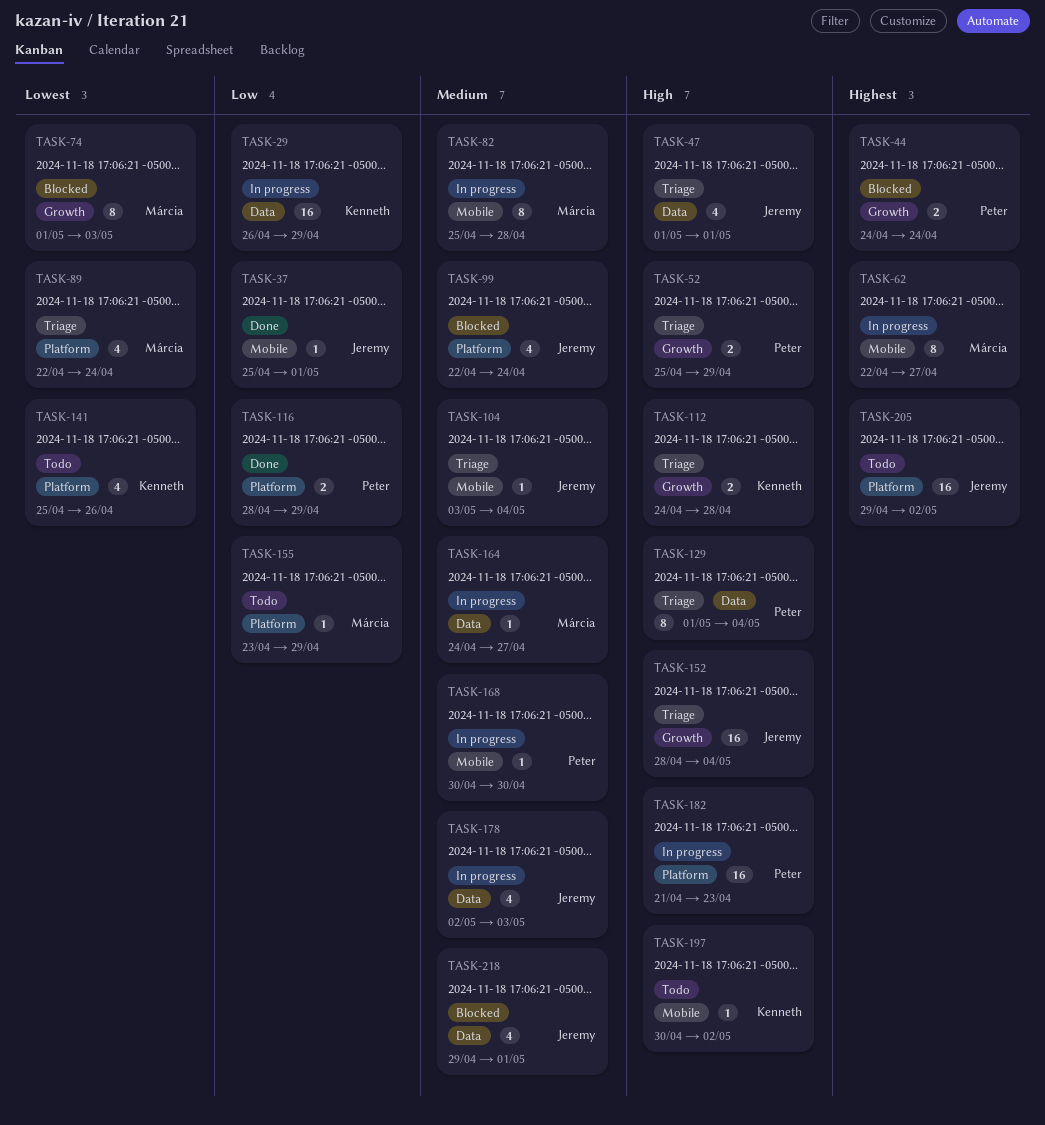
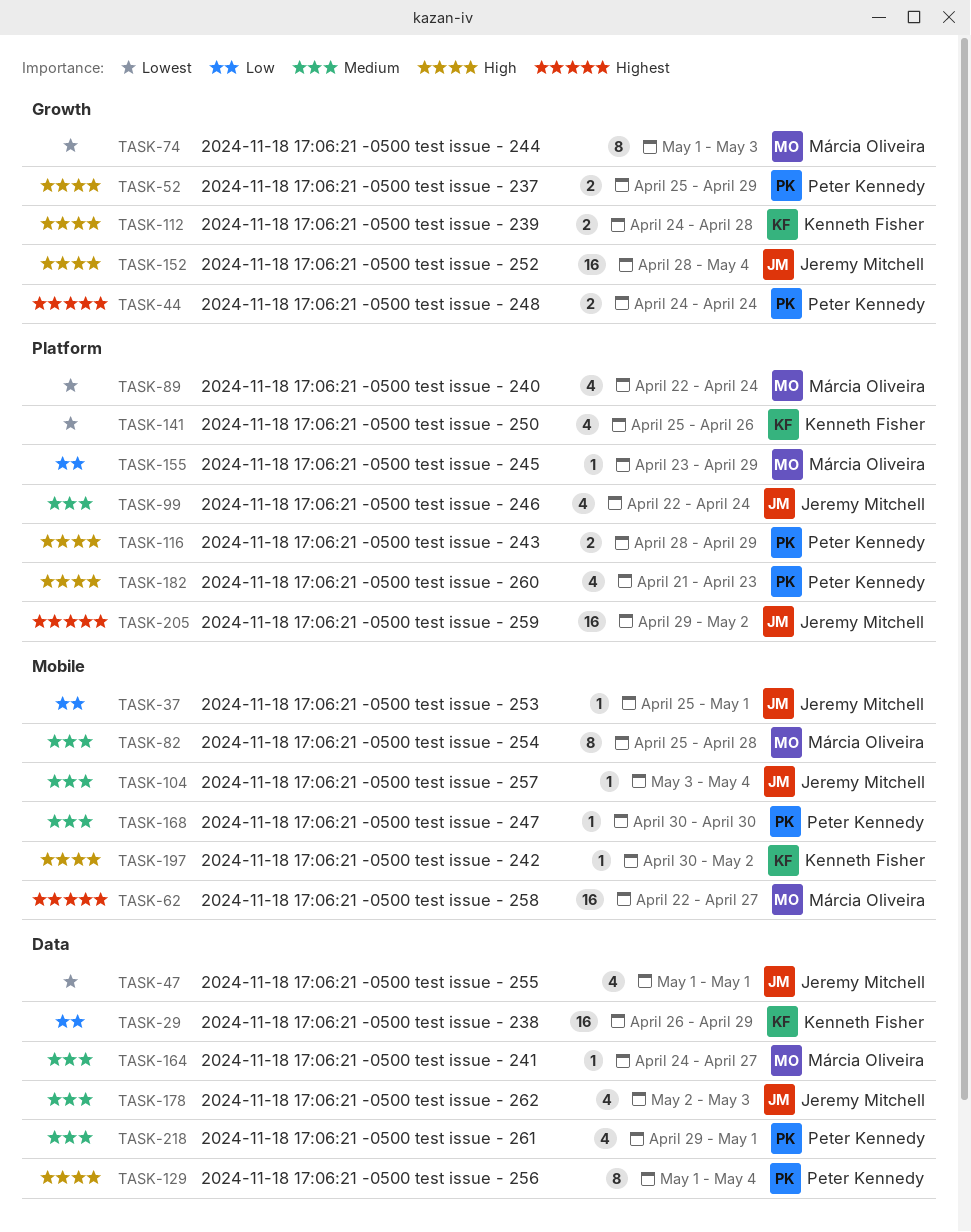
TASK-47, priority: High -> Lowest
TASK-62, estimate: 8 -> 16
TASK-116, priority: Low -> High
TASK-182, estimate: 16 -> 4
TASK-218, owner: Jeremy Mitchell -> Peter Kennedy

